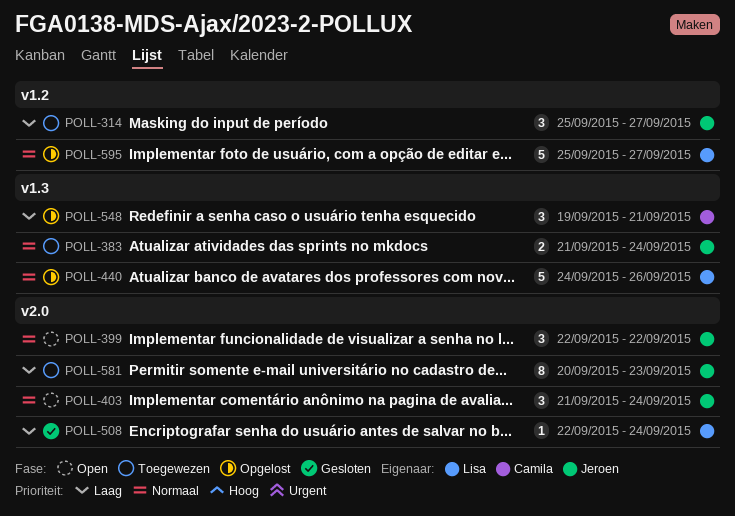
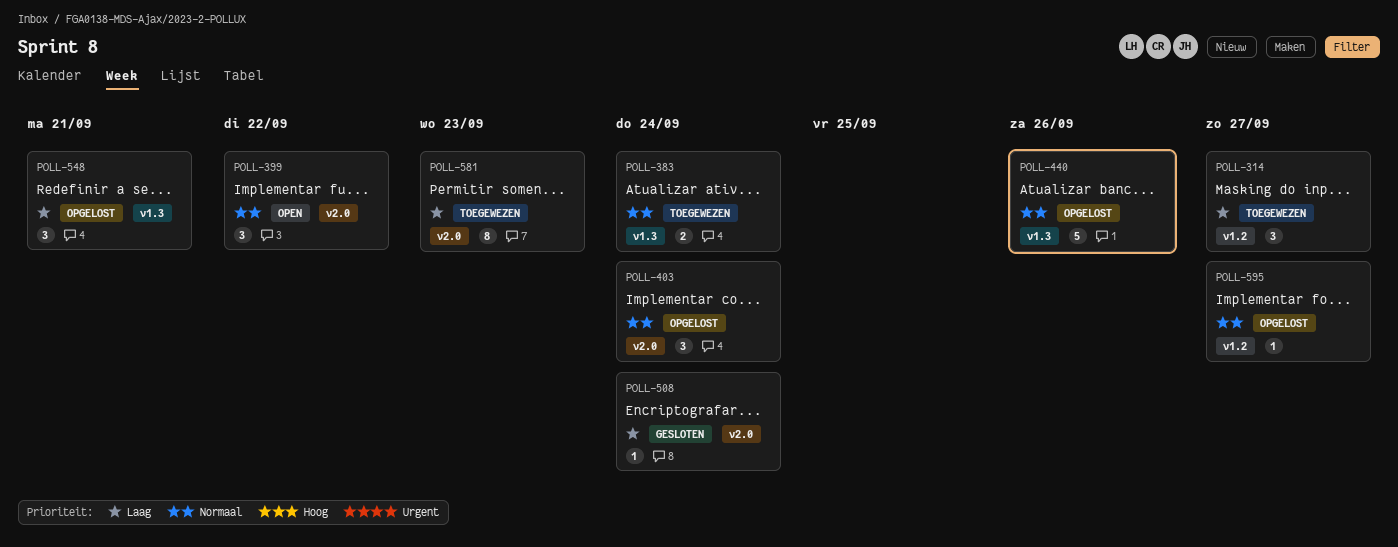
POLL-403, status: Open -> Opgelost
POLL-595, estimate: 5 -> 1

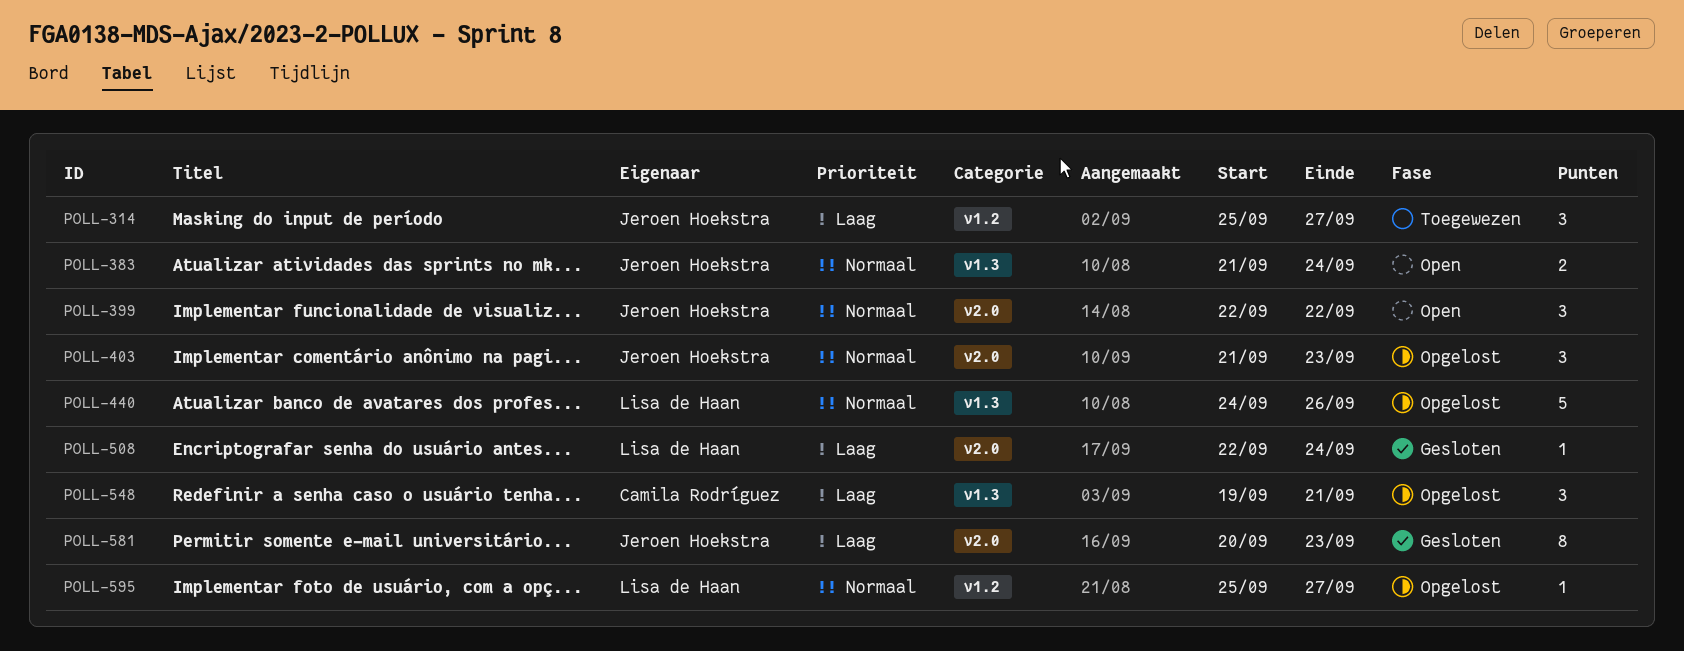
POLL-383, status: Toegewezen -> Open
POLL-403, due: Sep 24 -> Sep 23
POLL-581, status: Toegewezen -> Gesloten

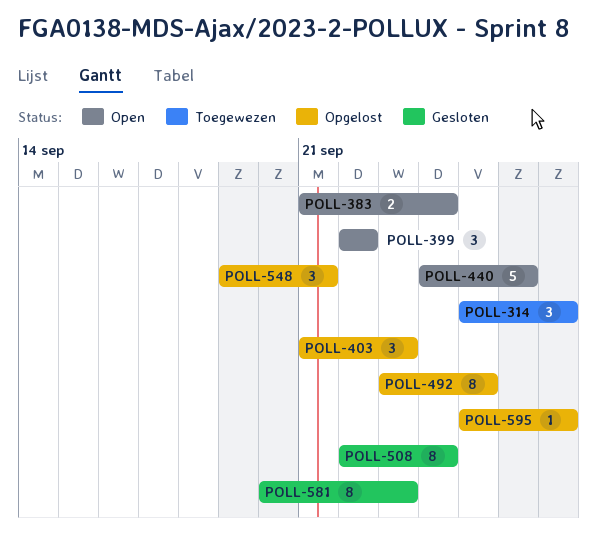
POLL-440, status: Opgelost -> Open
POLL-492: none -> present
POLL-508, estimate: 1 -> 8

